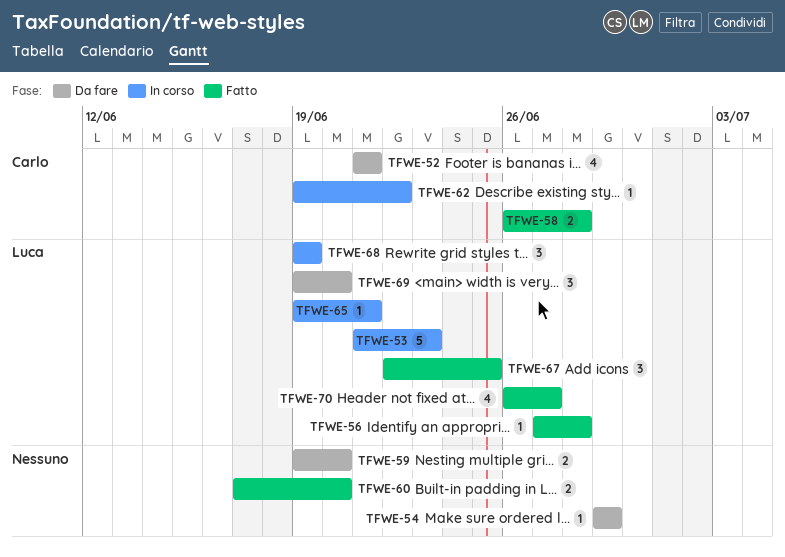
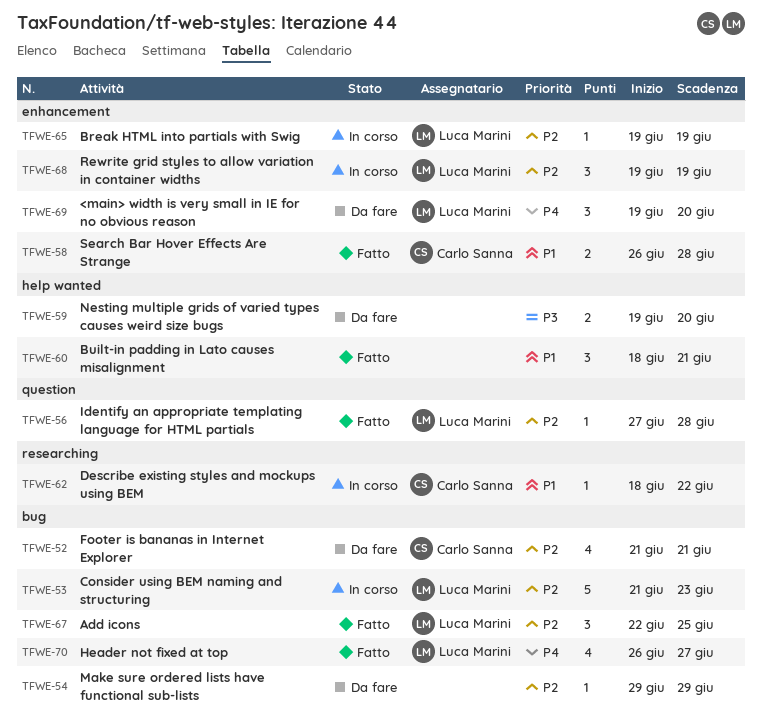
TFWE-60, estimate: 2 -> 3
TFWE-60, start: Jun 17 -> Jun 18
TFWE-60, due: Jun 20 -> Jun 21
TFWE-62, start: Jun 19 -> Jun 18
TFWE-65, due: Jun 21 -> Jun 19

